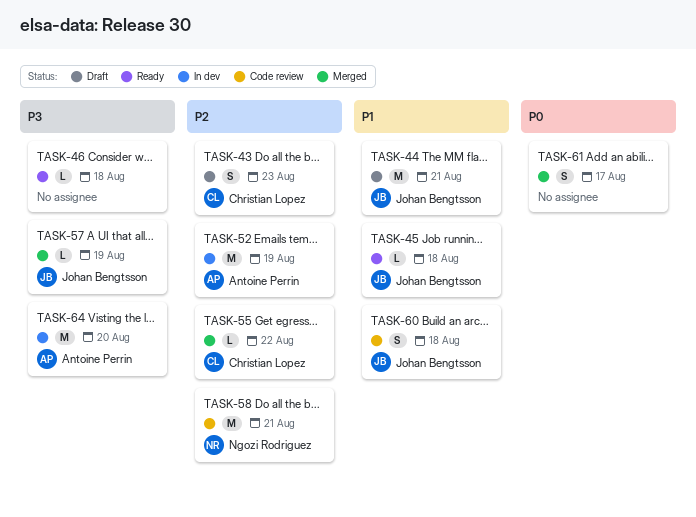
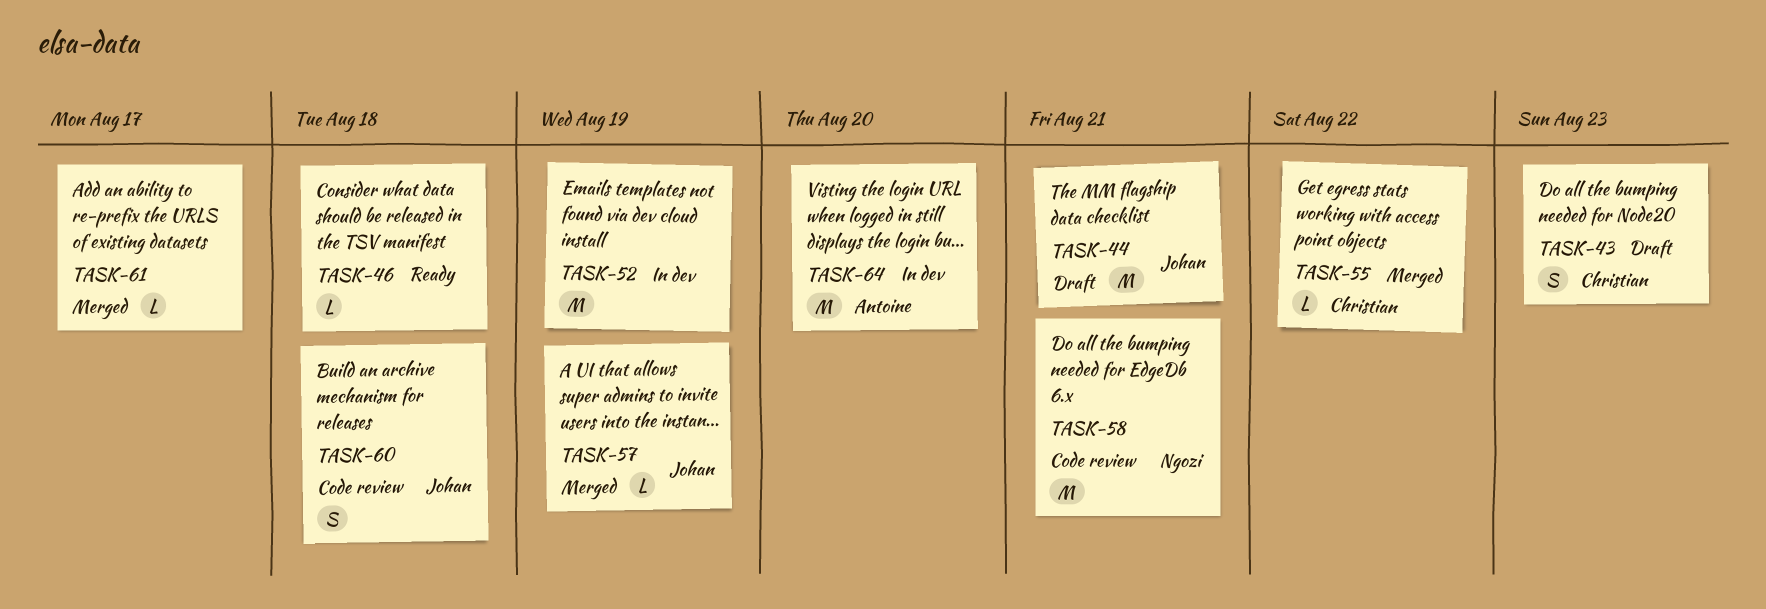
TASK-45: present -> none
TASK-52, owner: Antoine Perrin -> none
TASK-61, estimate: S -> L

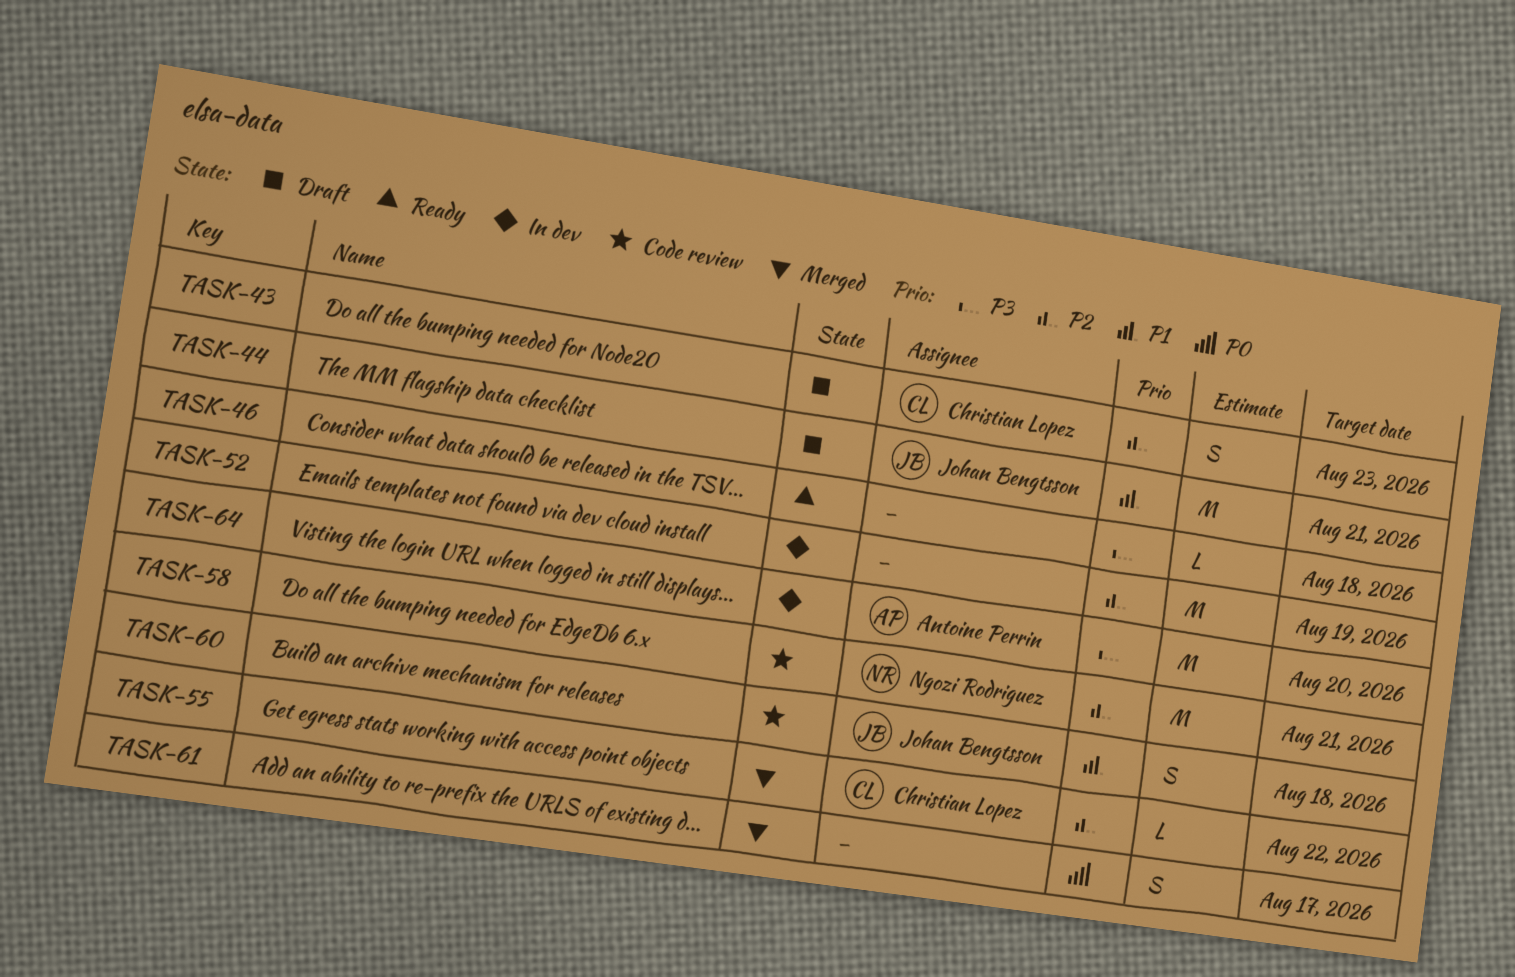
TASK-57: present -> none
TASK-61, estimate: L -> S

